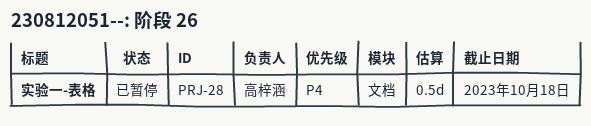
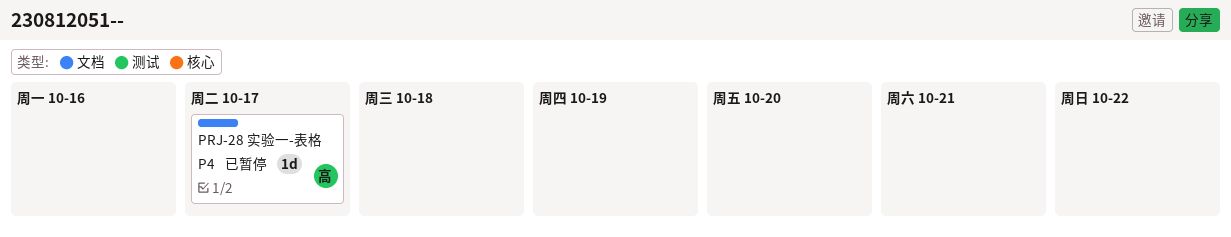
PRJ-28, estimate: 0.5d -> 1d
PRJ-28, due: Oct 18 -> Oct 17

